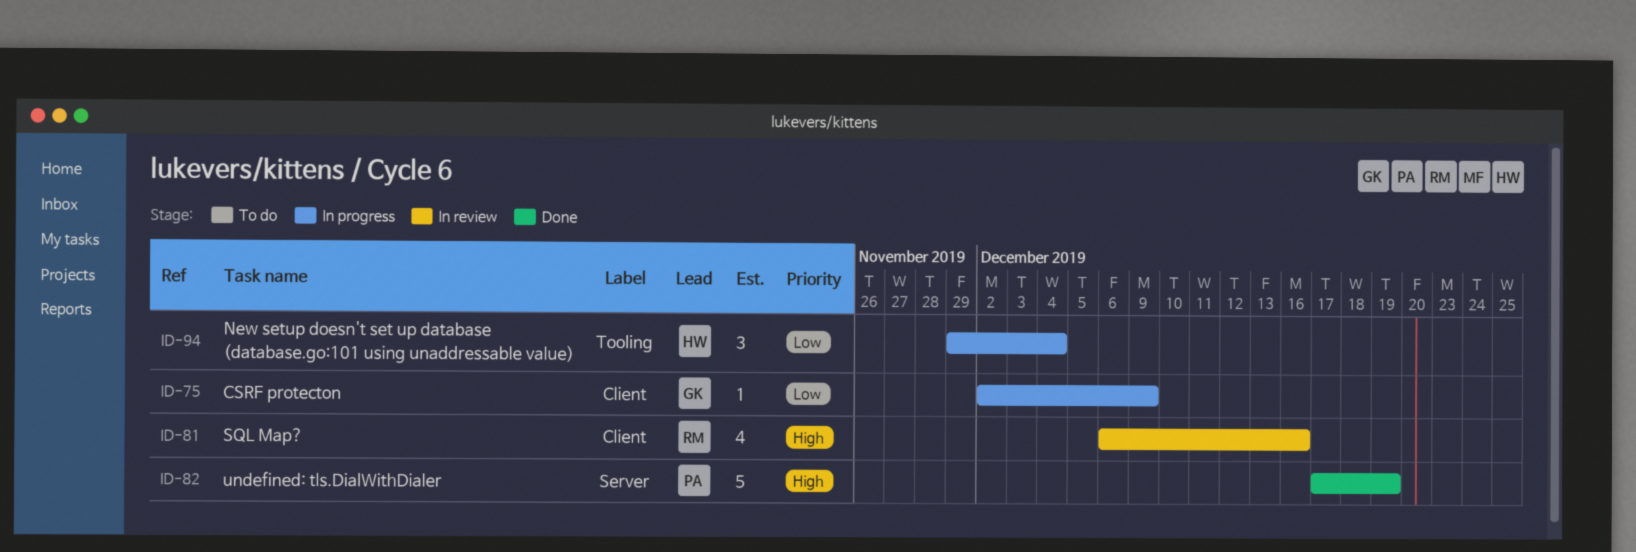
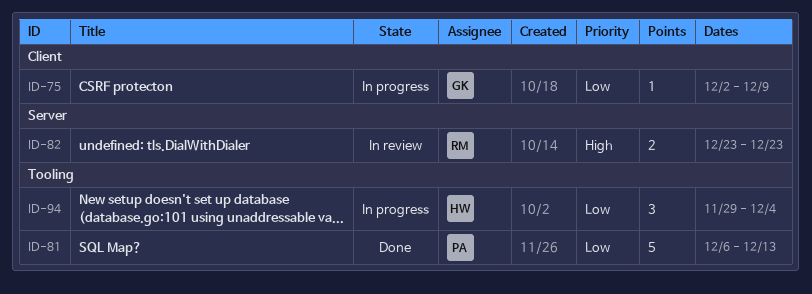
ID-81, status: In review -> Done
ID-81, owner: RM -> PA
ID-81, priority: High -> Low
ID-81, label: Client -> Tooling
ID-81, estimate: 4 -> 5
ID-81, due: Dec 16 -> Dec 13
ID-82, status: Done -> In review
ID-82, owner: PA -> RM
ID-82, estimate: 5 -> 2
ID-82, start: Dec 17 -> Dec 23
ID-82, due: Dec 19 -> Dec 23

